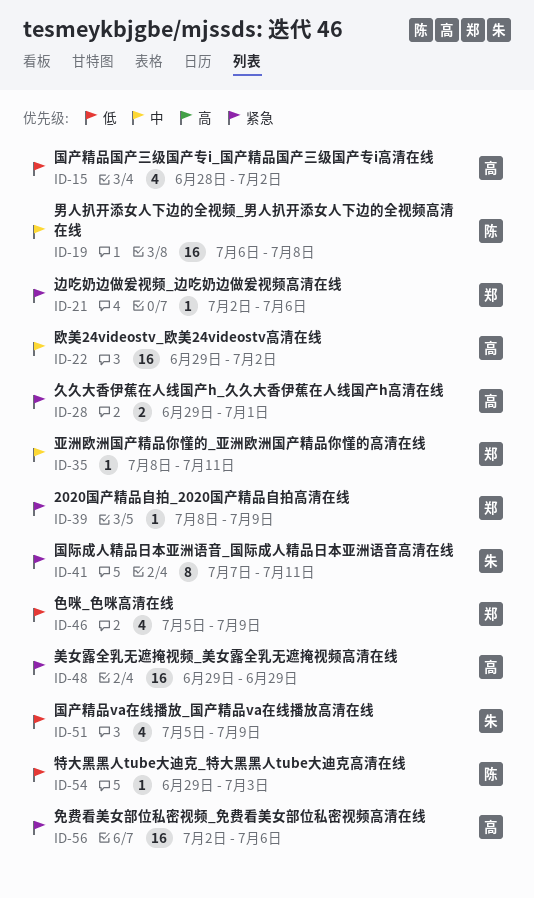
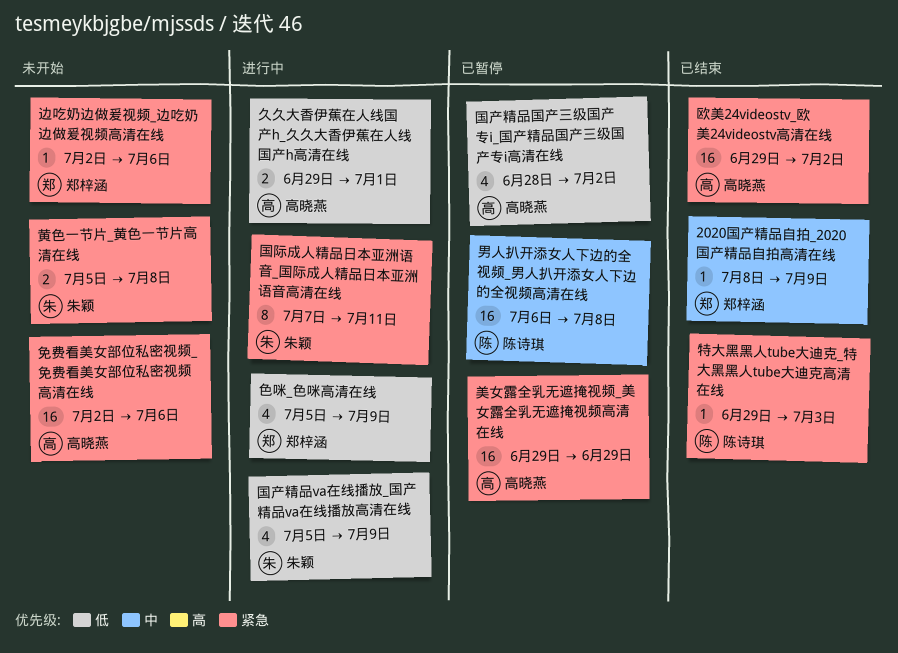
2020国产精品自拍_2020国产精品自拍高清在线, priority: 紧急 -> 中
久久大香伊蕉在人线国产h_久久大香伊蕉在人线国产h高清在线, priority: 紧急 -> 低
亚洲欧洲国产精品你懂的_亚洲欧洲国产精品你懂的高清在线: present -> none
欧美24videostv_欧美24videostv高清在线, priority: 中 -> 紧急
特大黑黑人tube大迪克_特大黑黑人tube大迪克高清在线, priority: 低 -> 紧急
黄色一节片_黄色一节片高清在线: none -> present

